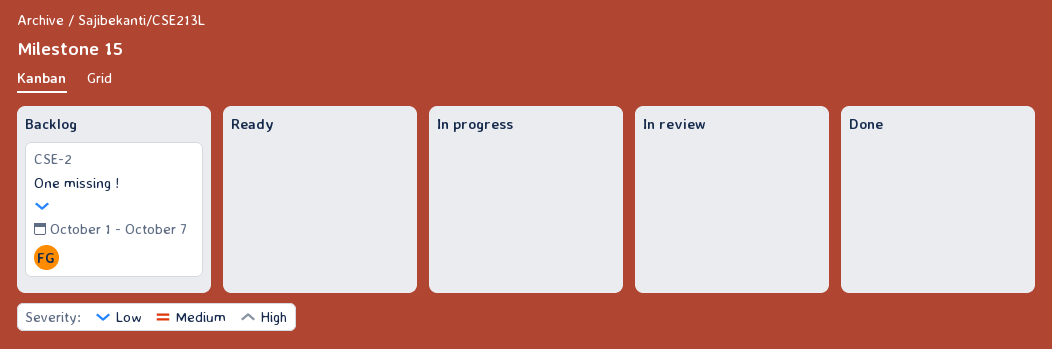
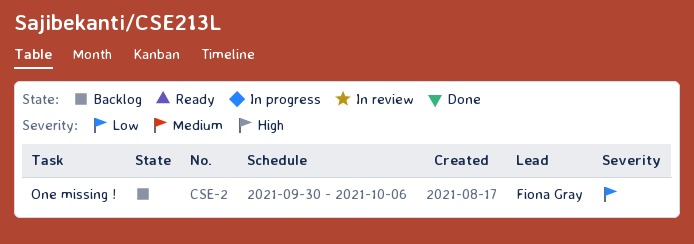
CSE-2, start: Oct 1 -> Sep 30
CSE-2, due: Oct 7 -> Oct 6

